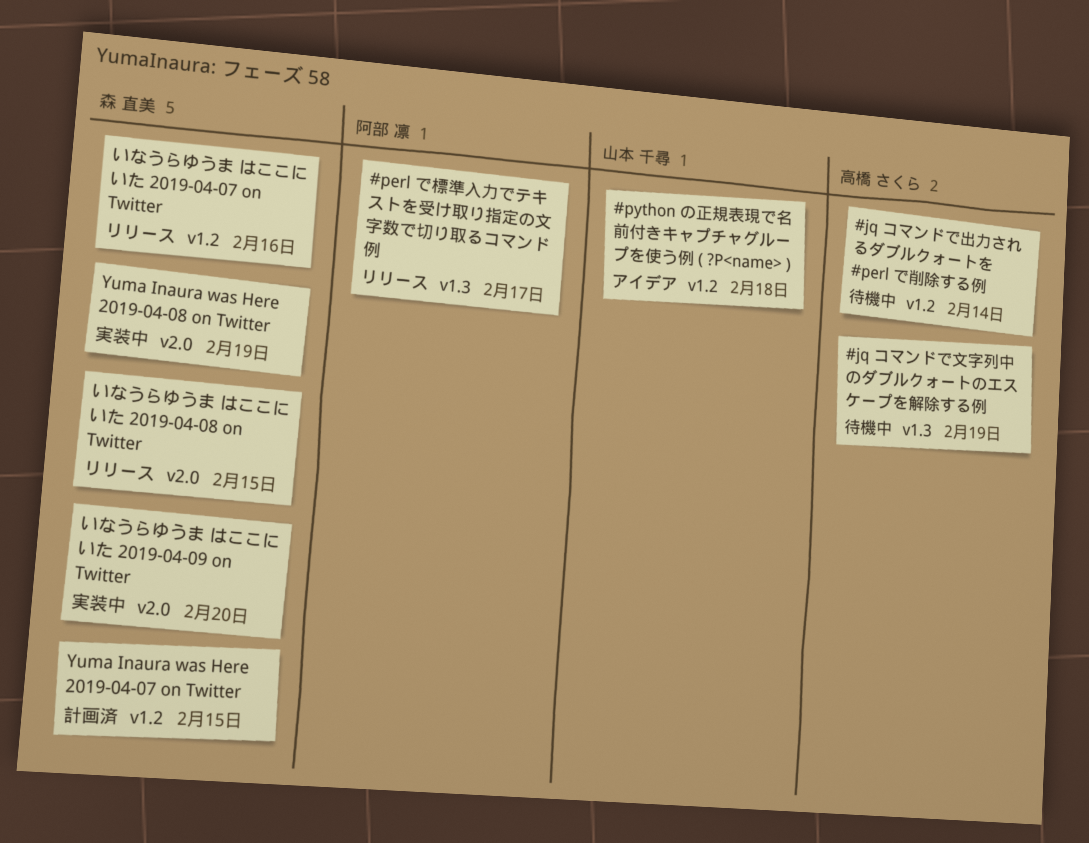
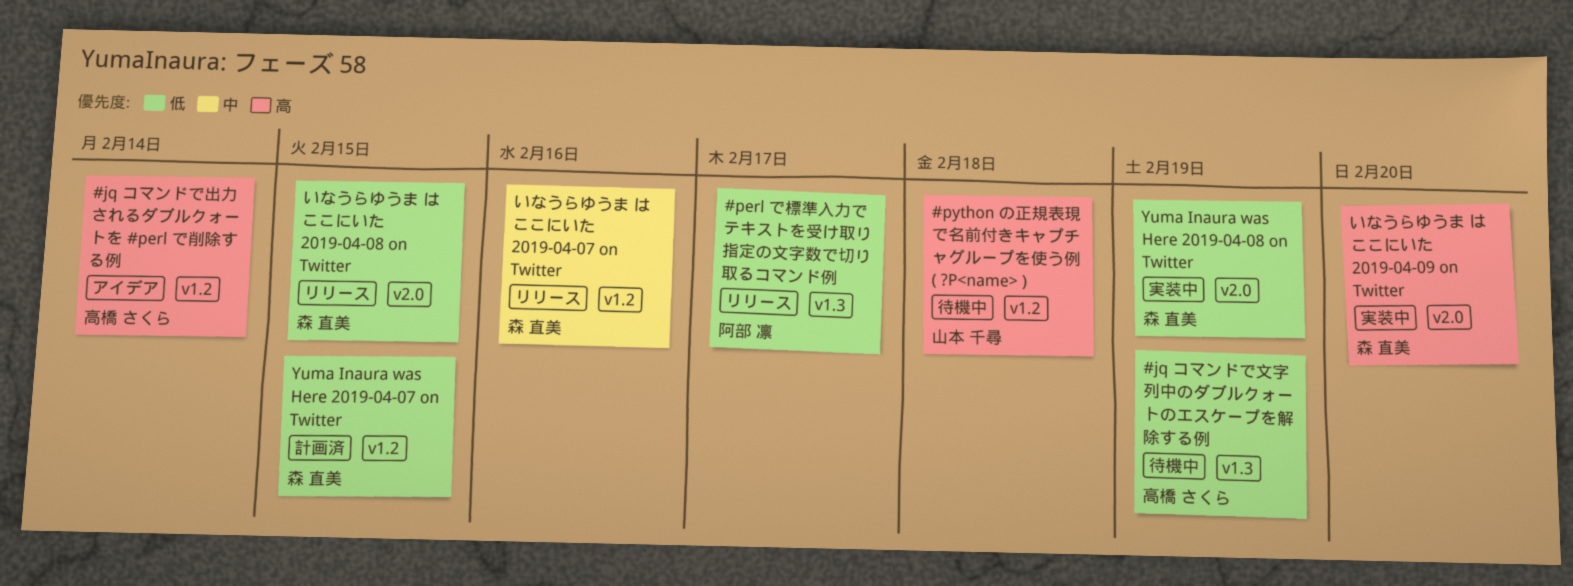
#jq コマンドで出力されるダブルクォートを #perl で削除する例, status: 待機中 -> アイデア
#python の正規表現で名前付きキャプチャグループを使う例 ( ?P<name> ), status: アイデア -> 待機中

